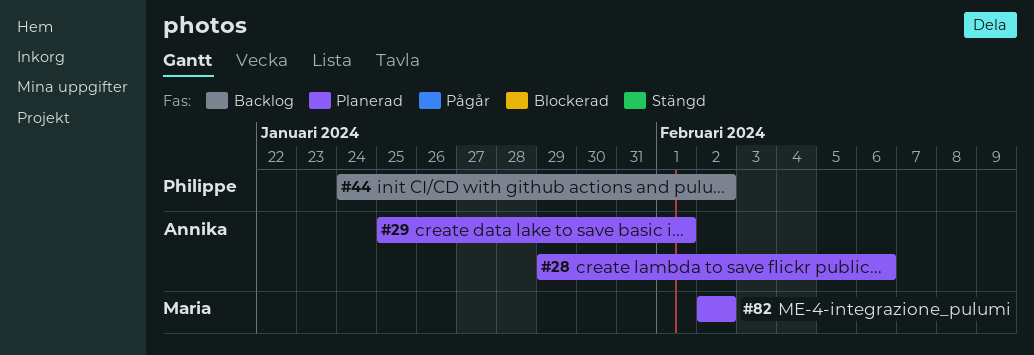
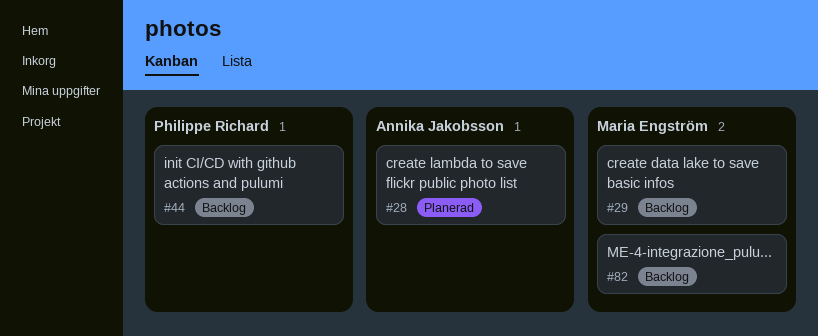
#29, status: Planerad -> Backlog
#29, owner: Annika Jakobsson -> Maria Engström
#82, status: Planerad -> Backlog

